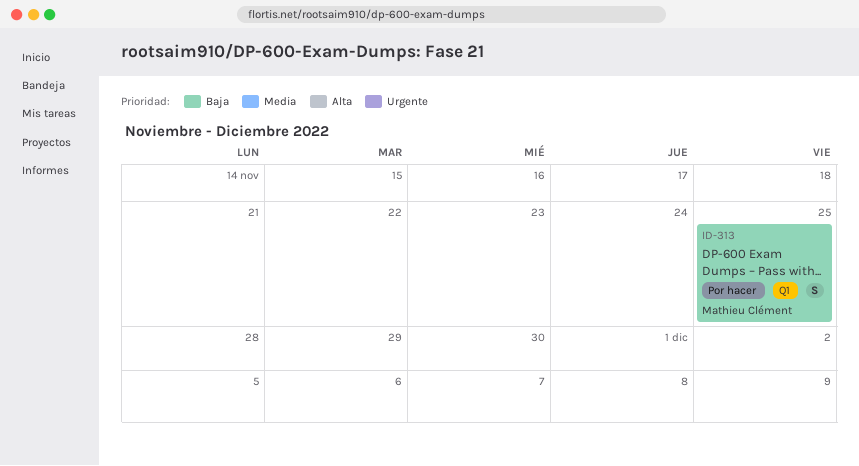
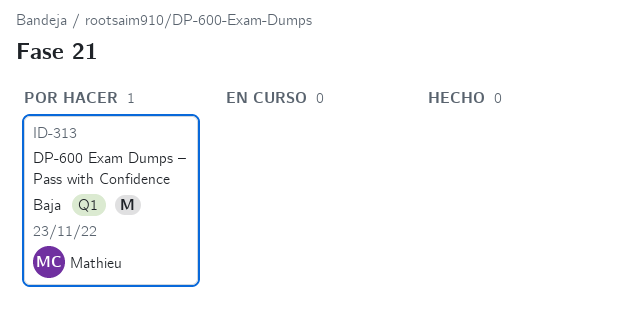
ID-313, estimate: S -> M
ID-313, due: Nov 25 -> Nov 23

